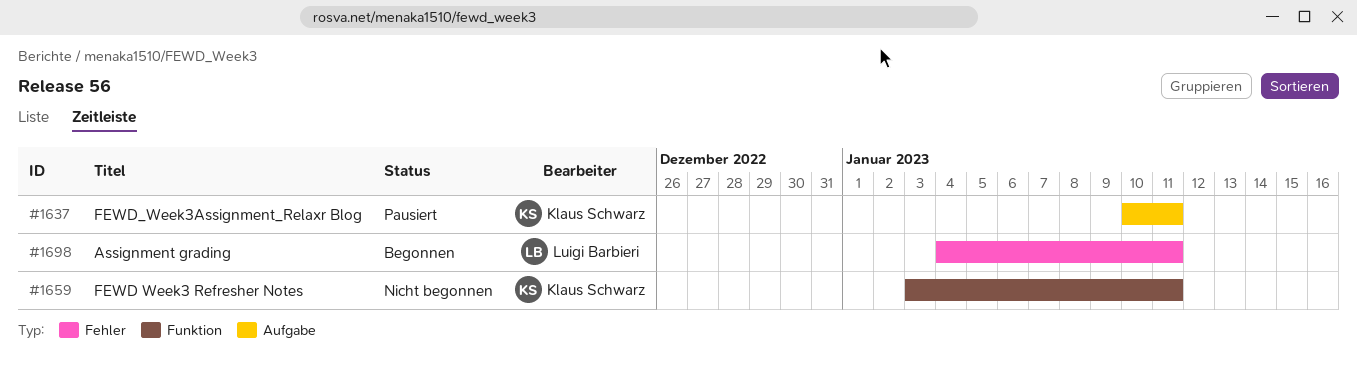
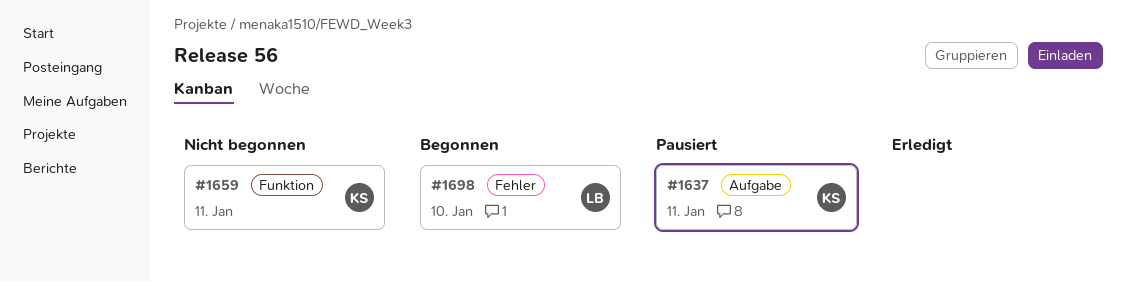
#1698, due: Jan 11 -> Jan 10

